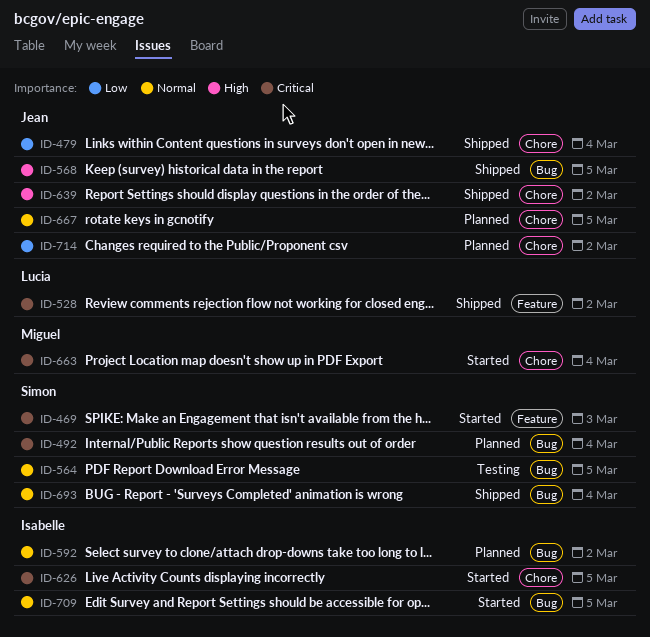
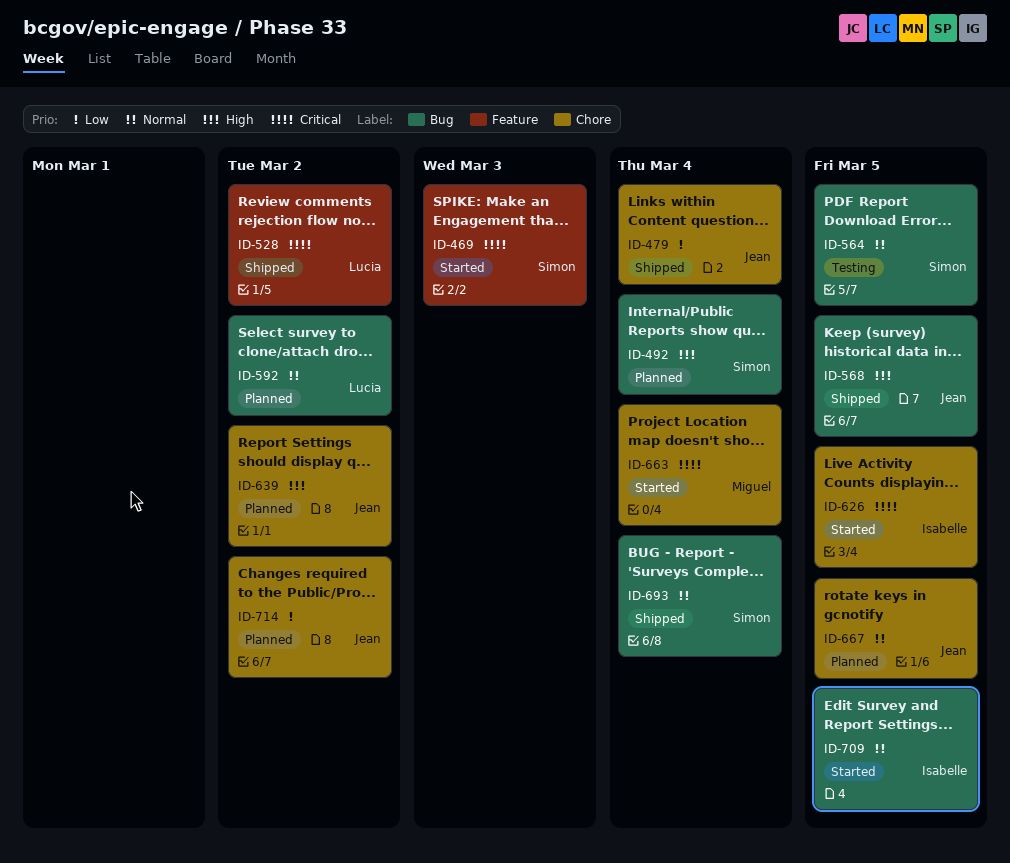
ID-492, priority: Critical -> High
ID-592, owner: Isabelle -> Lucia
ID-639, status: Shipped -> Planned

